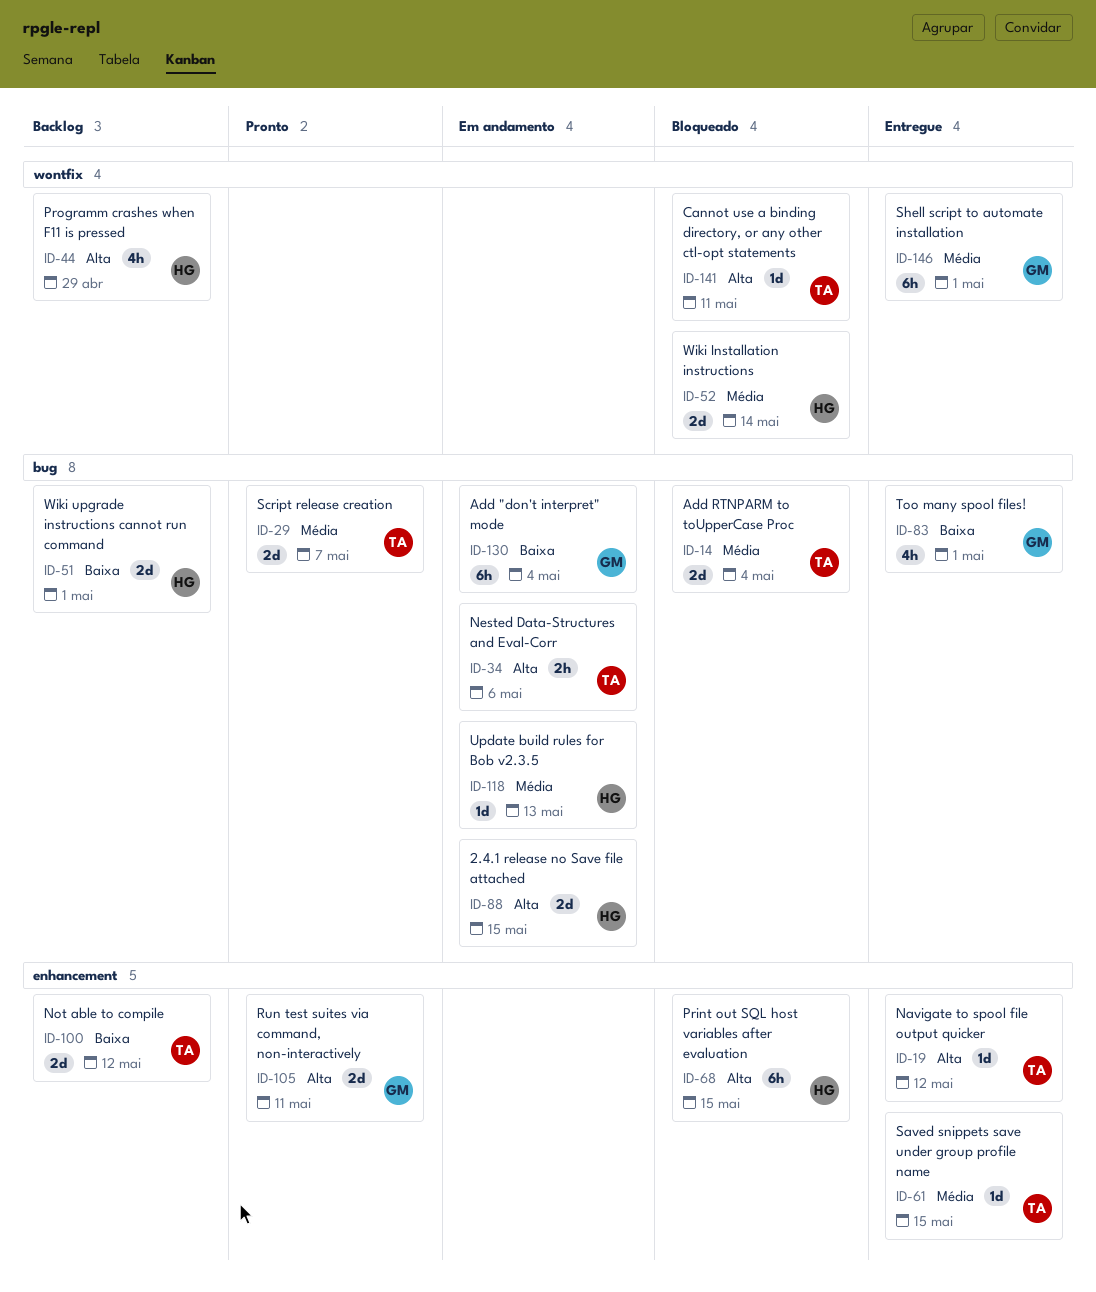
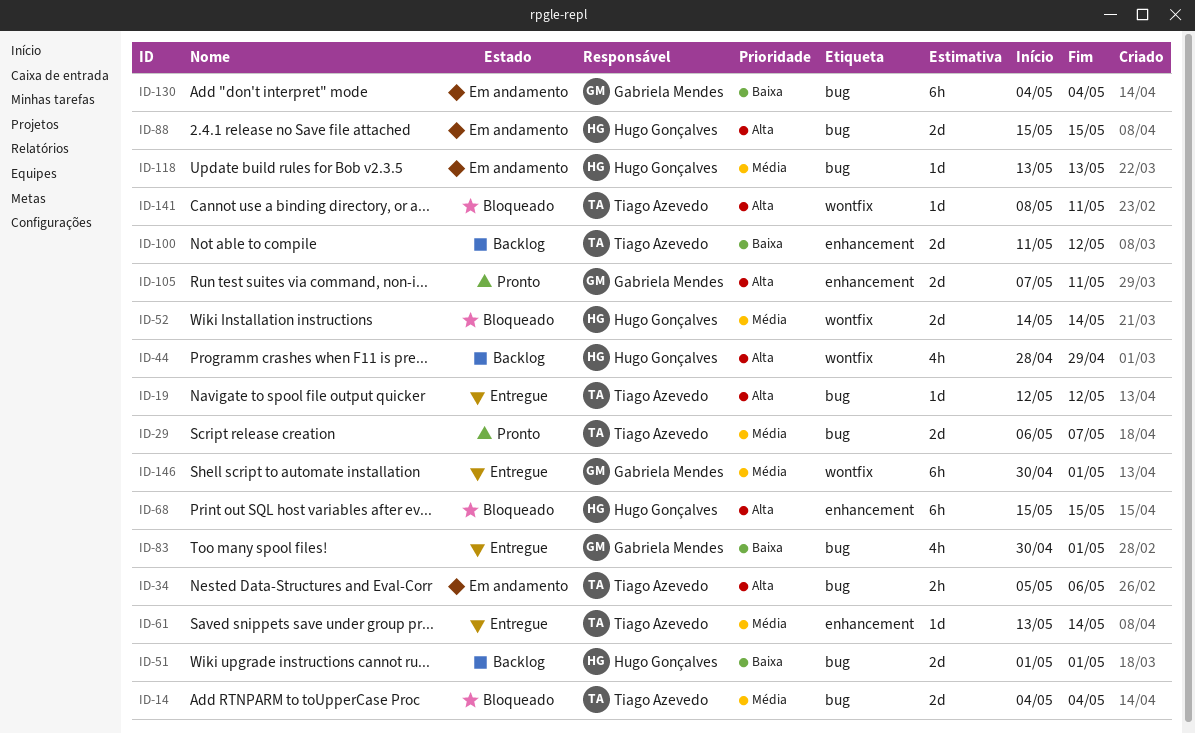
ID-19, label: enhancement -> bug
ID-61, due: May 15 -> May 14

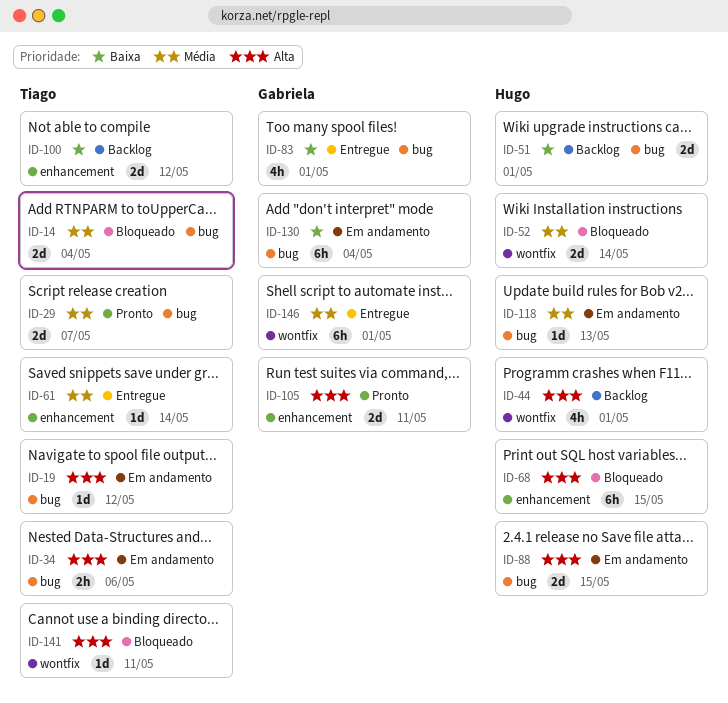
ID-19, status: Entregue -> Em andamento
ID-44, due: Apr 29 -> May 1

